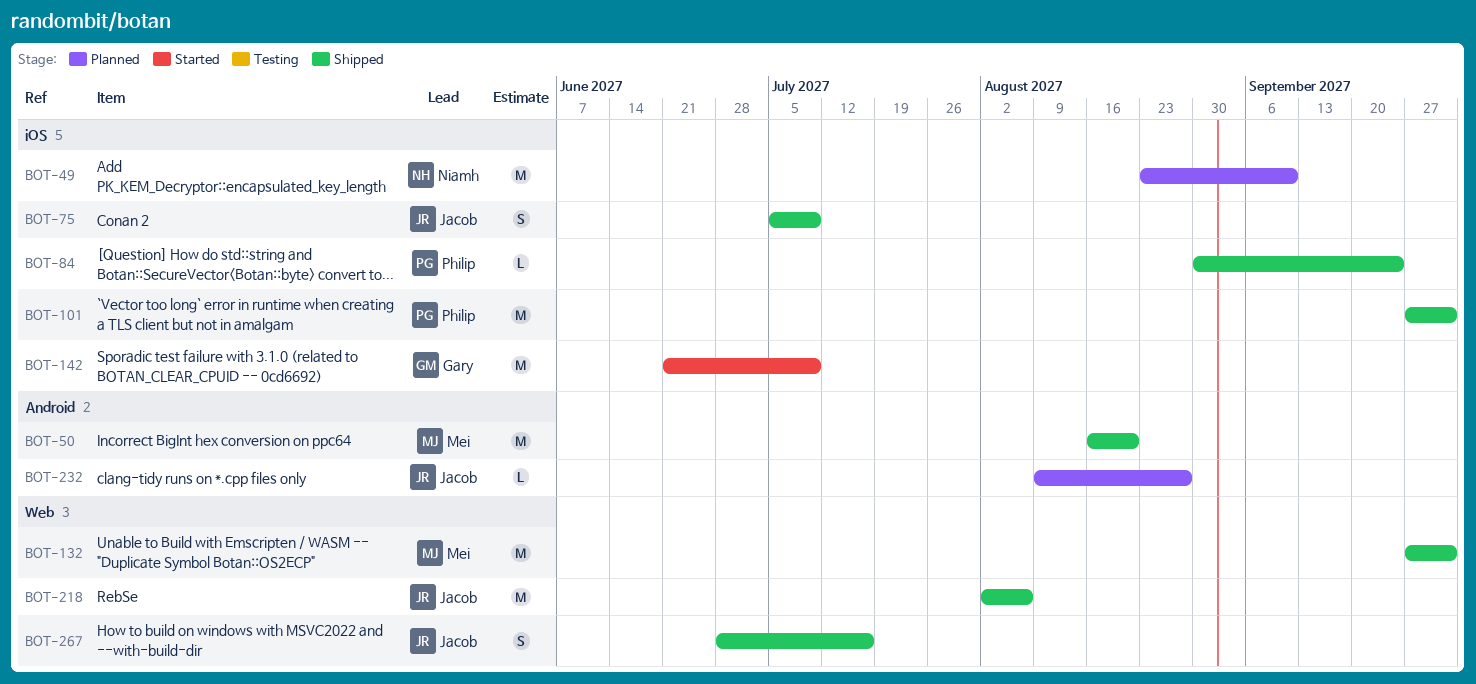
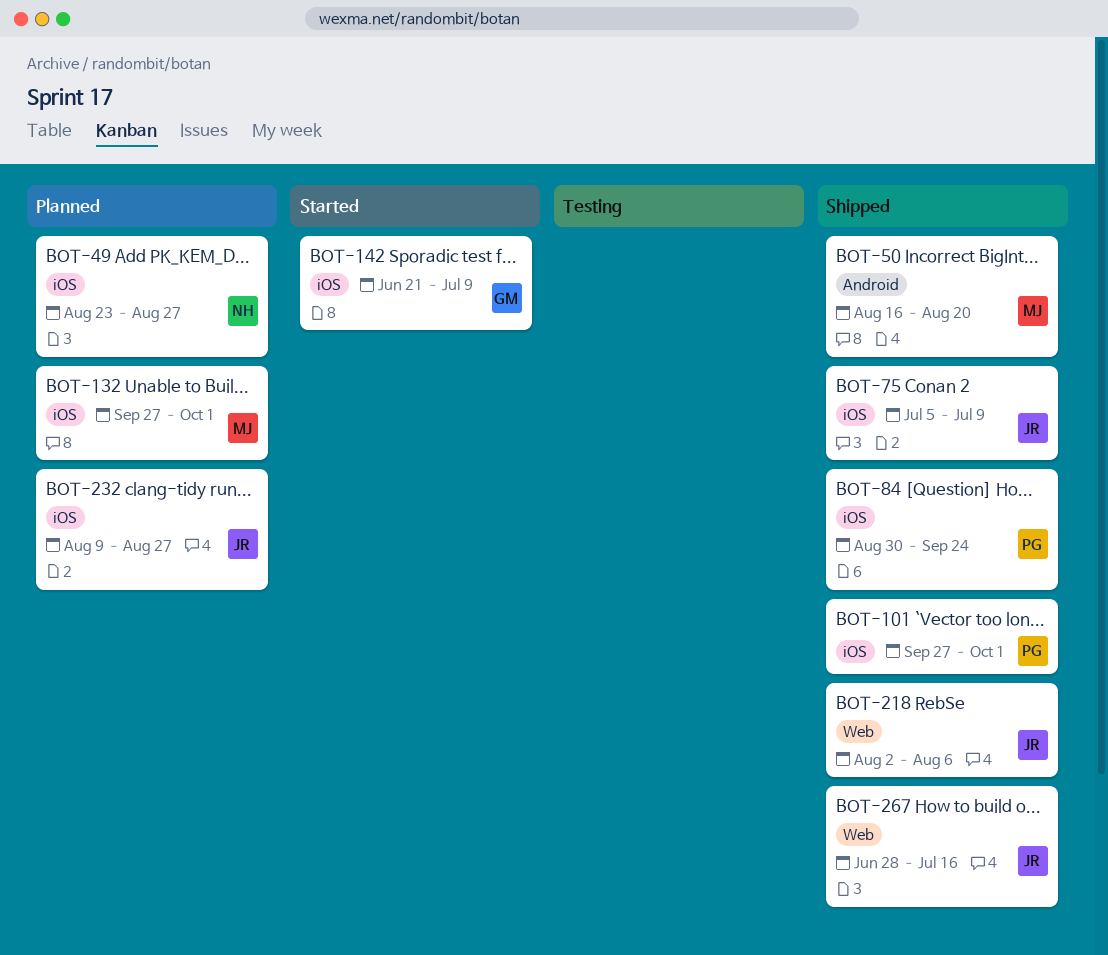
BOT-49, due: Sep 10 -> Aug 27
BOT-132, status: Shipped -> Planned
BOT-132, label: Web -> iOS
BOT-232, label: Android -> iOS

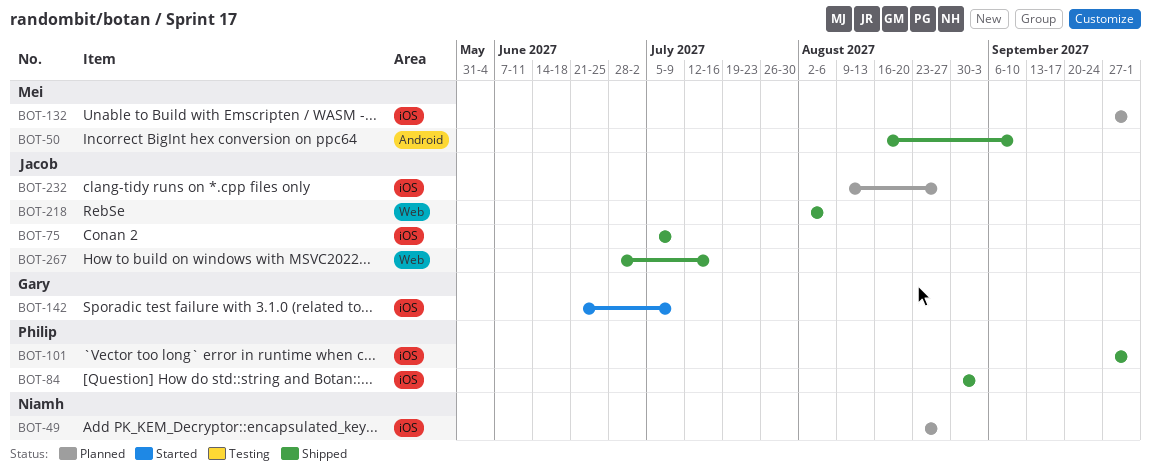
BOT-50, due: Aug 20 -> Sep 10
BOT-84, due: Sep 24 -> Sep 3

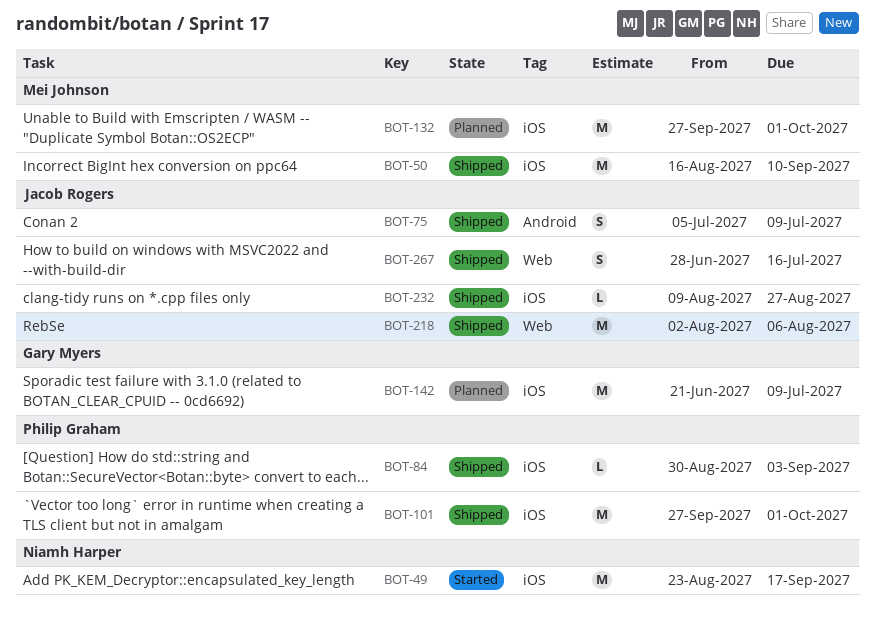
BOT-49, status: Planned -> Started
BOT-49, due: Aug 27 -> Sep 17
BOT-50, label: Android -> iOS
BOT-75, label: iOS -> Android
BOT-142, status: Started -> Planned
BOT-232, status: Planned -> Shipped

